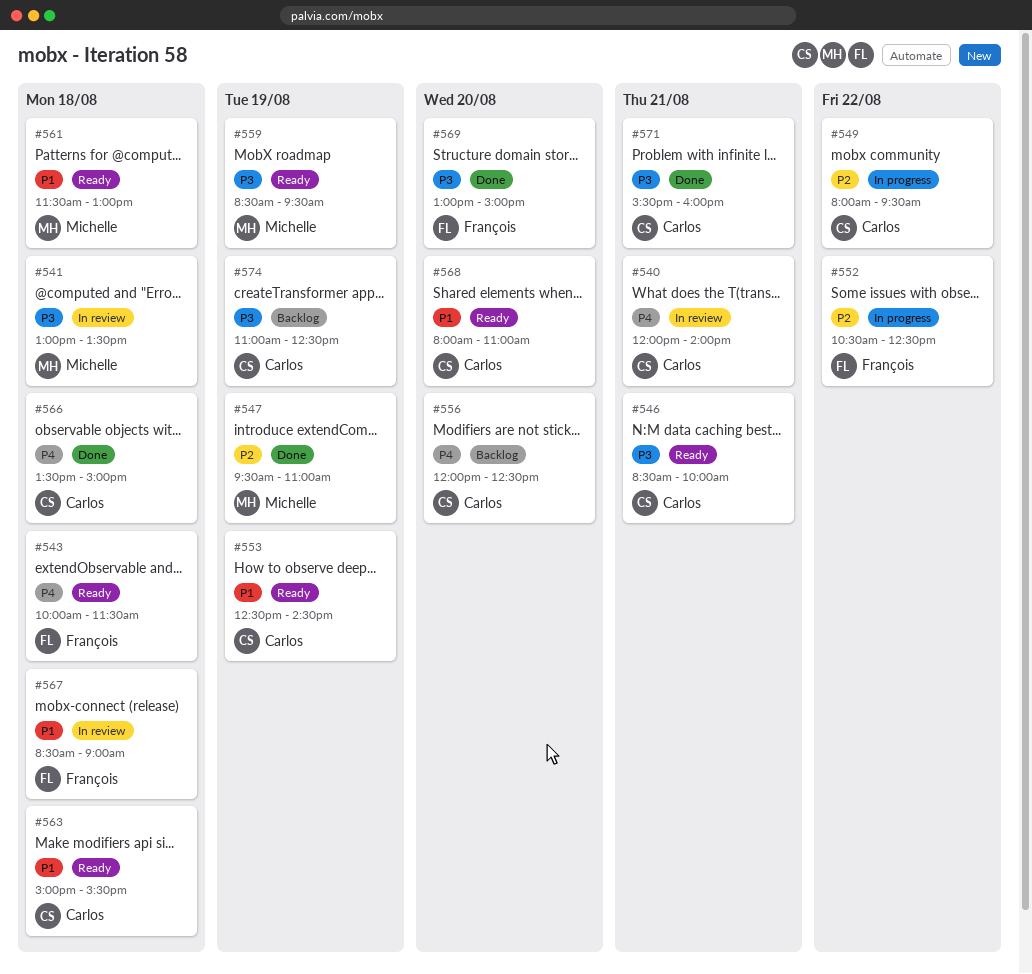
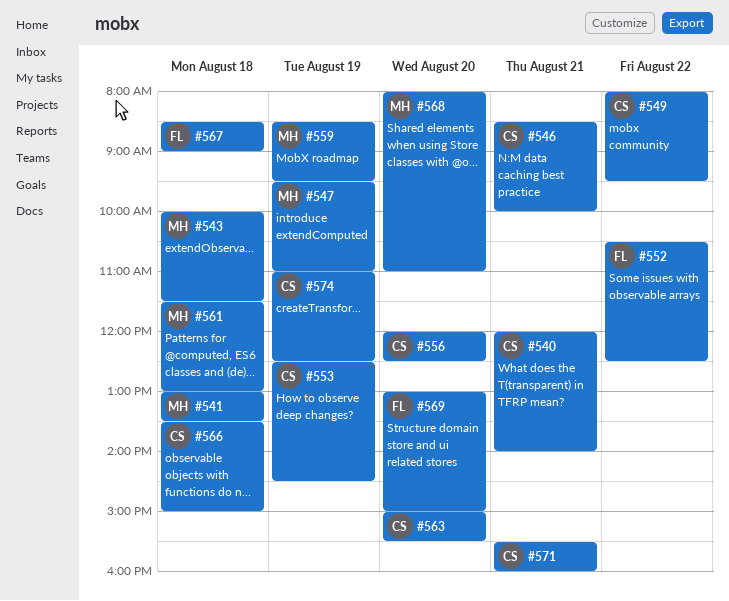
#543, owner: François -> Michelle
#563, day: Aug 18 -> Aug 20
#568, owner: Carlos -> Michelle

